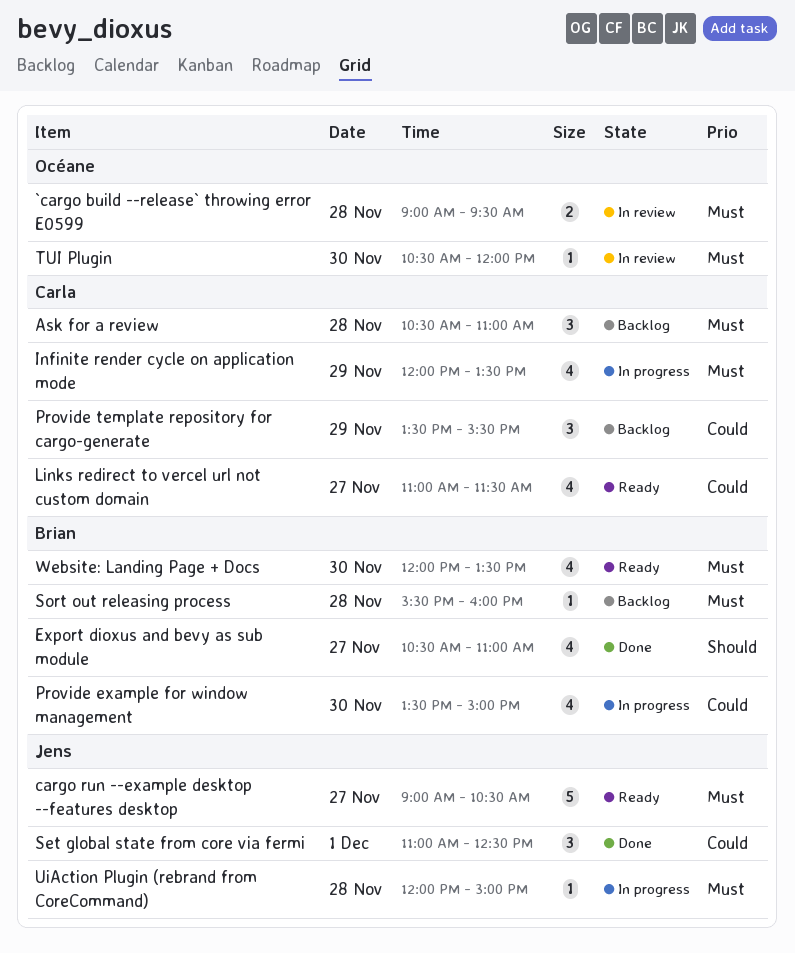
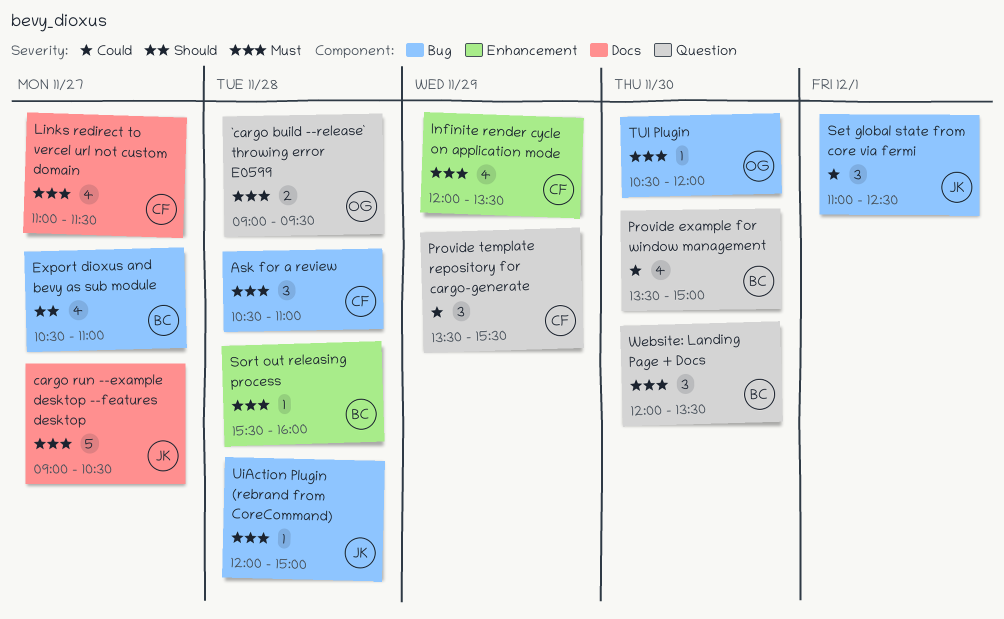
Links redirect to vercel url not custom domain, priority: Could -> Must
Website: Landing Page + Docs, estimate: 4 -> 3

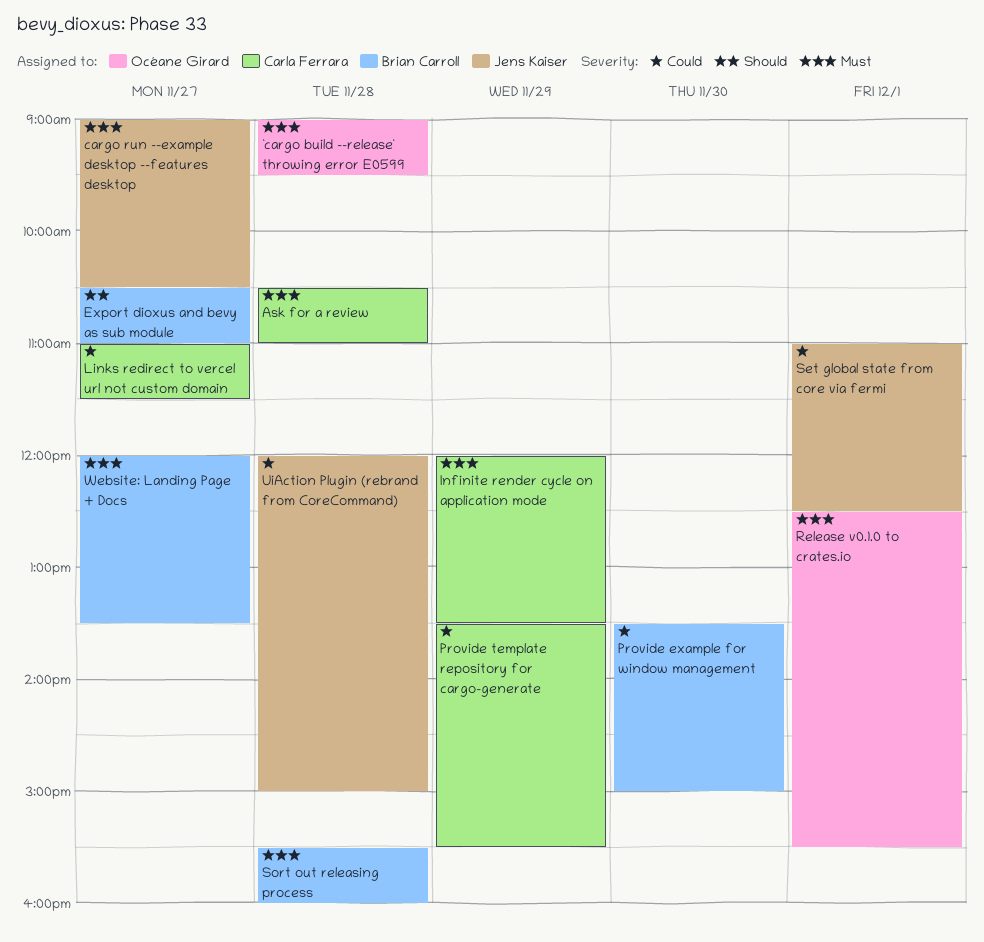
Links redirect to vercel url not custom domain, priority: Must -> Could
Release v0.1.0 to crates.io: none -> present
TUI Plugin: present -> none
UiAction Plugin (rebrand from CoreCommand), priority: Must -> Could
Website: Landing Page + Docs, day: Nov 30 -> Nov 27

